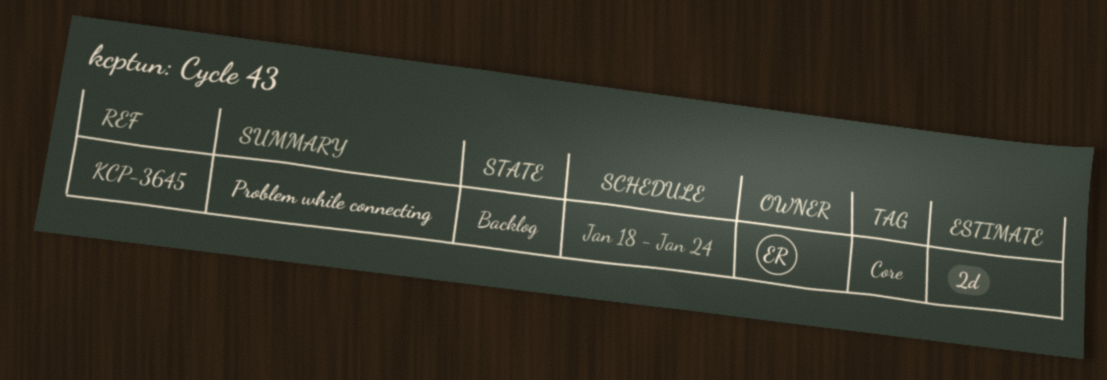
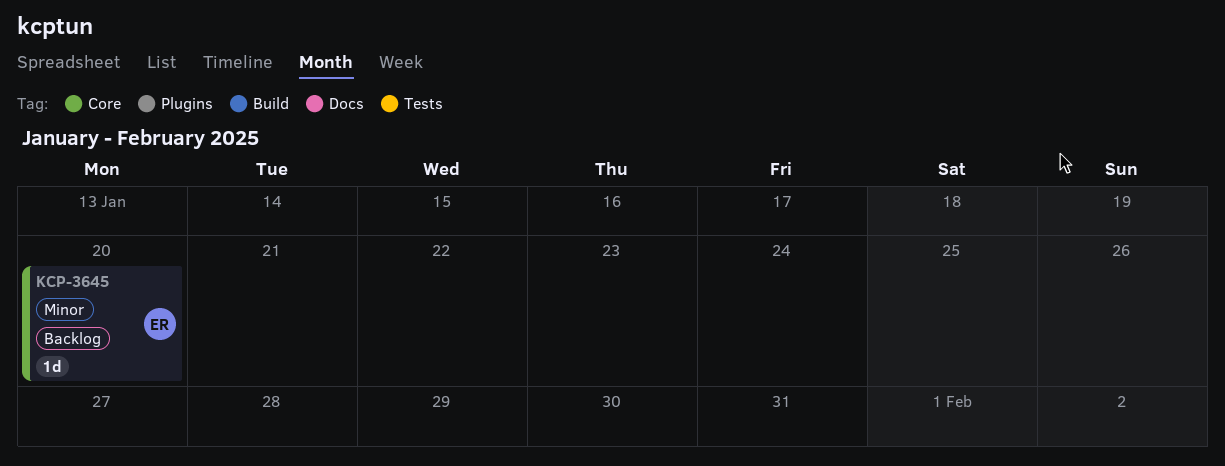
KCP-3645, estimate: 2d -> 1d
KCP-3645, due: Jan 24 -> Jan 20

